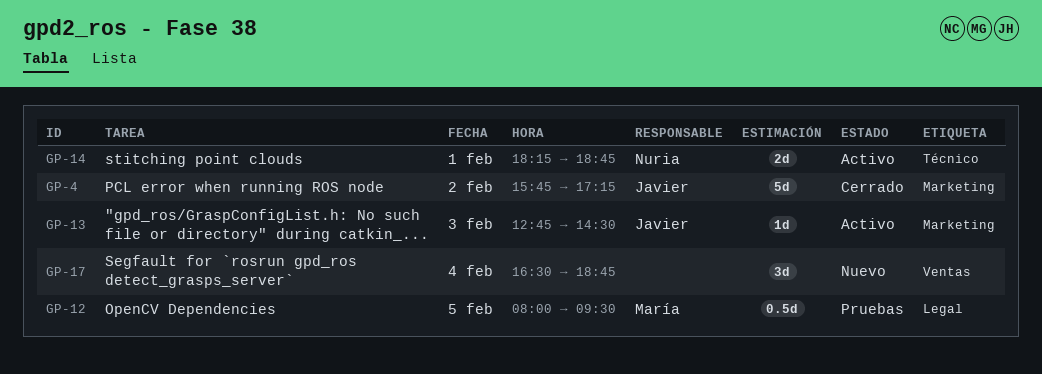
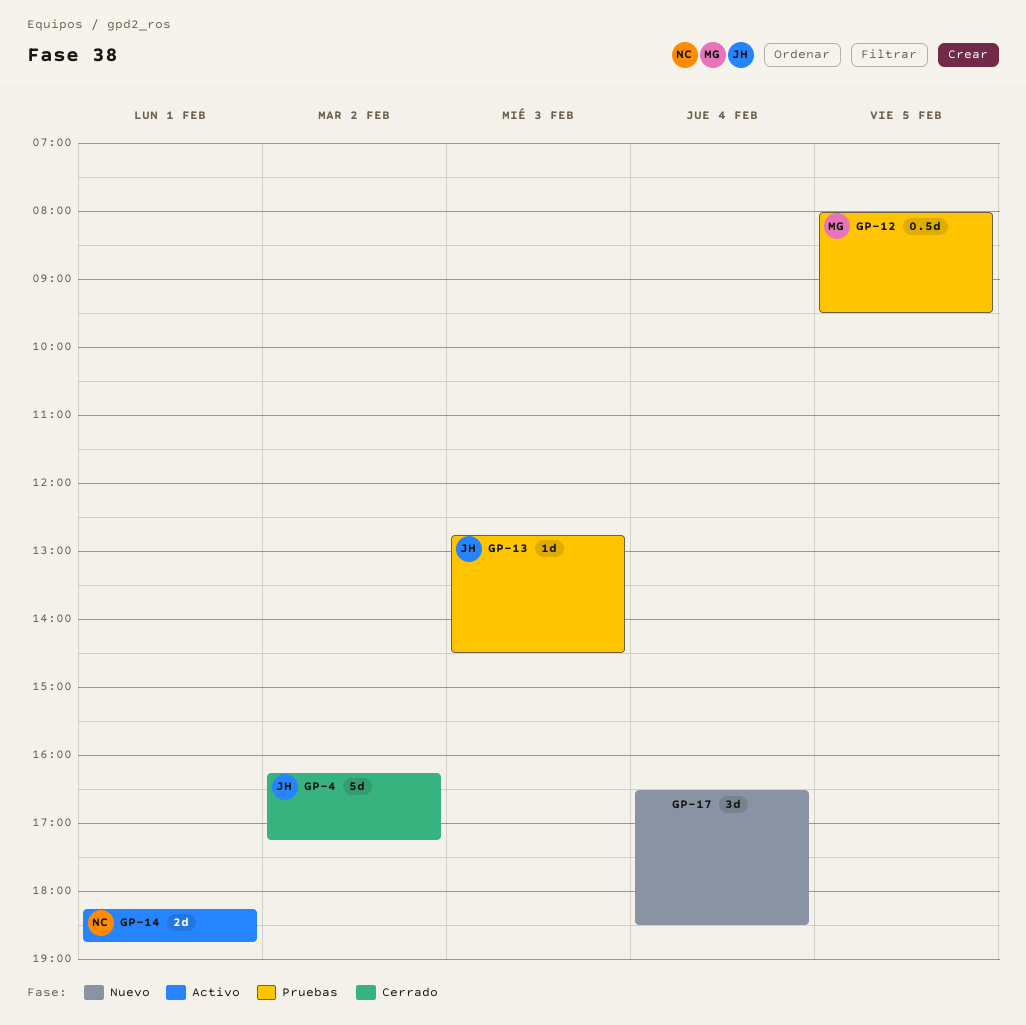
GP-4, begins: 15:45 -> 16:15
GP-13, status: Activo -> Pruebas
GP-17, ends: 18:45 -> 18:30

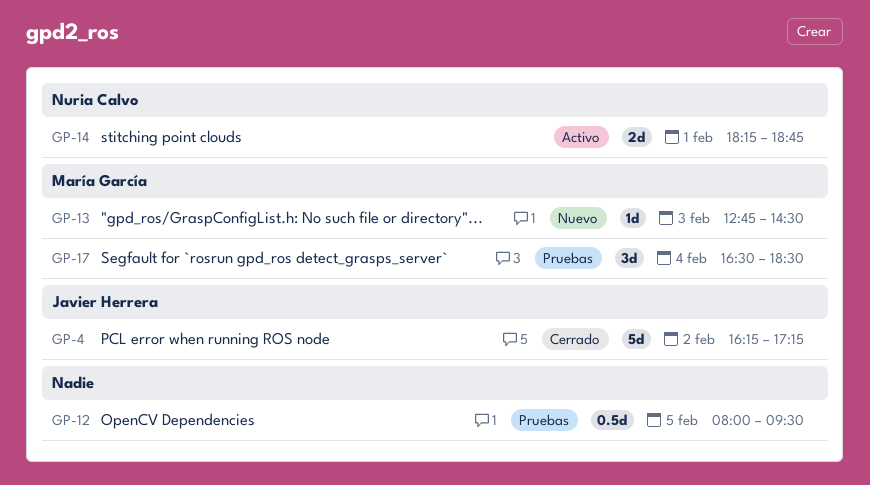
GP-12, owner: María García -> none
GP-13, status: Pruebas -> Nuevo
GP-13, owner: Javier Herrera -> María García
GP-17, status: Nuevo -> Pruebas
GP-17, owner: none -> María García

